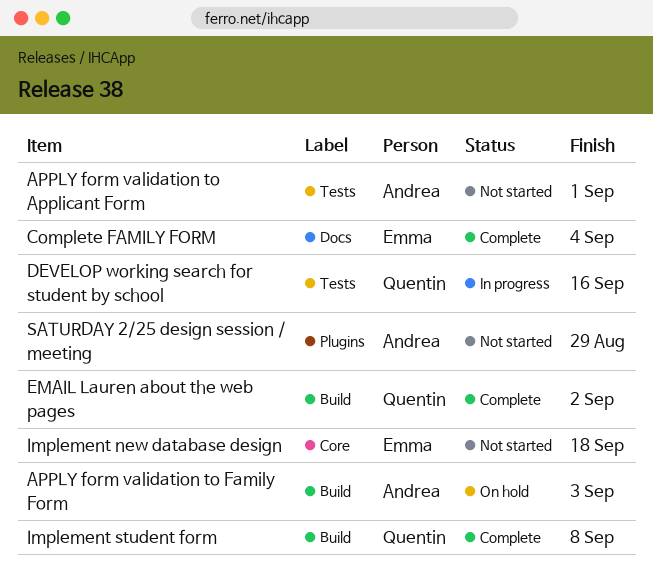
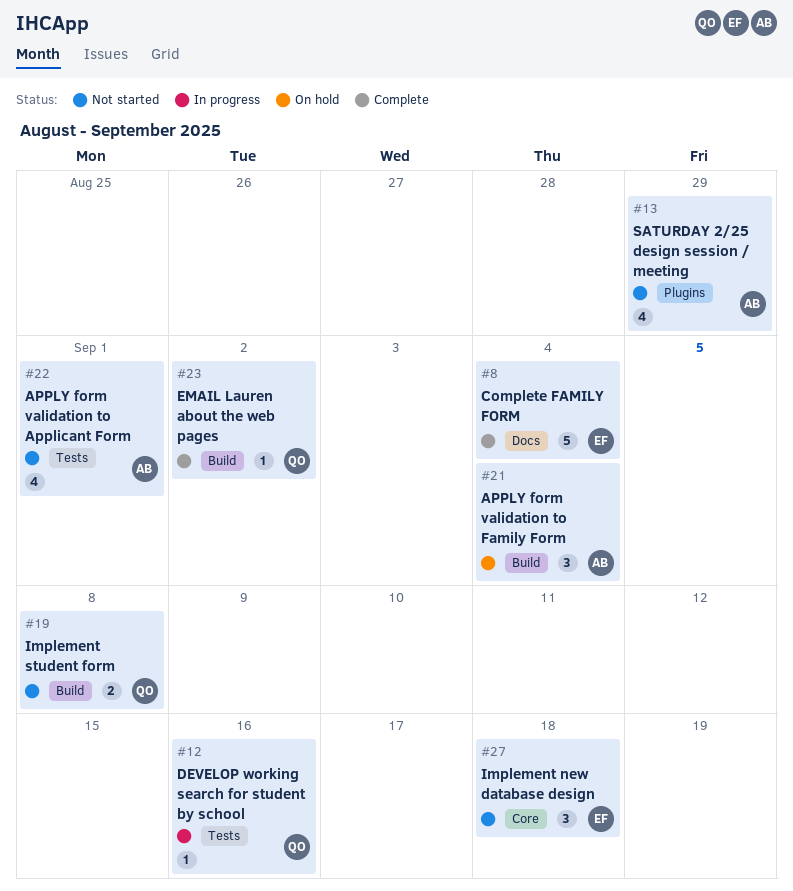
APPLY form validation to Family Form, due: Sep 3 -> Sep 4
Implement student form, status: Complete -> Not started

